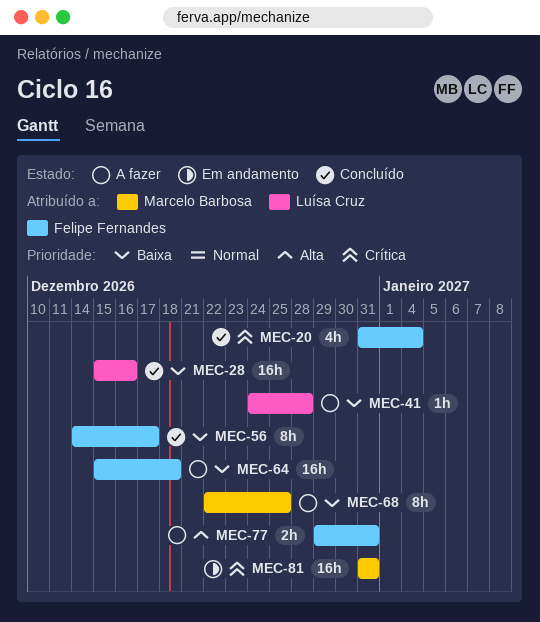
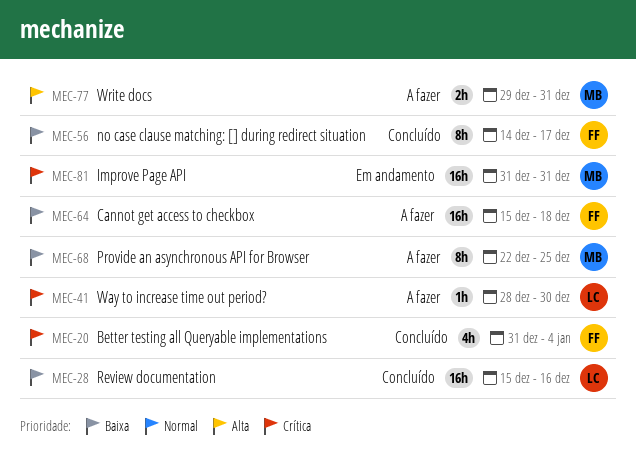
MEC-41, priority: Baixa -> Crítica
MEC-41, start: Dec 24 -> Dec 28
MEC-41, due: Dec 28 -> Dec 30
MEC-77, owner: Felipe Fernandes -> Marcelo Barbosa

